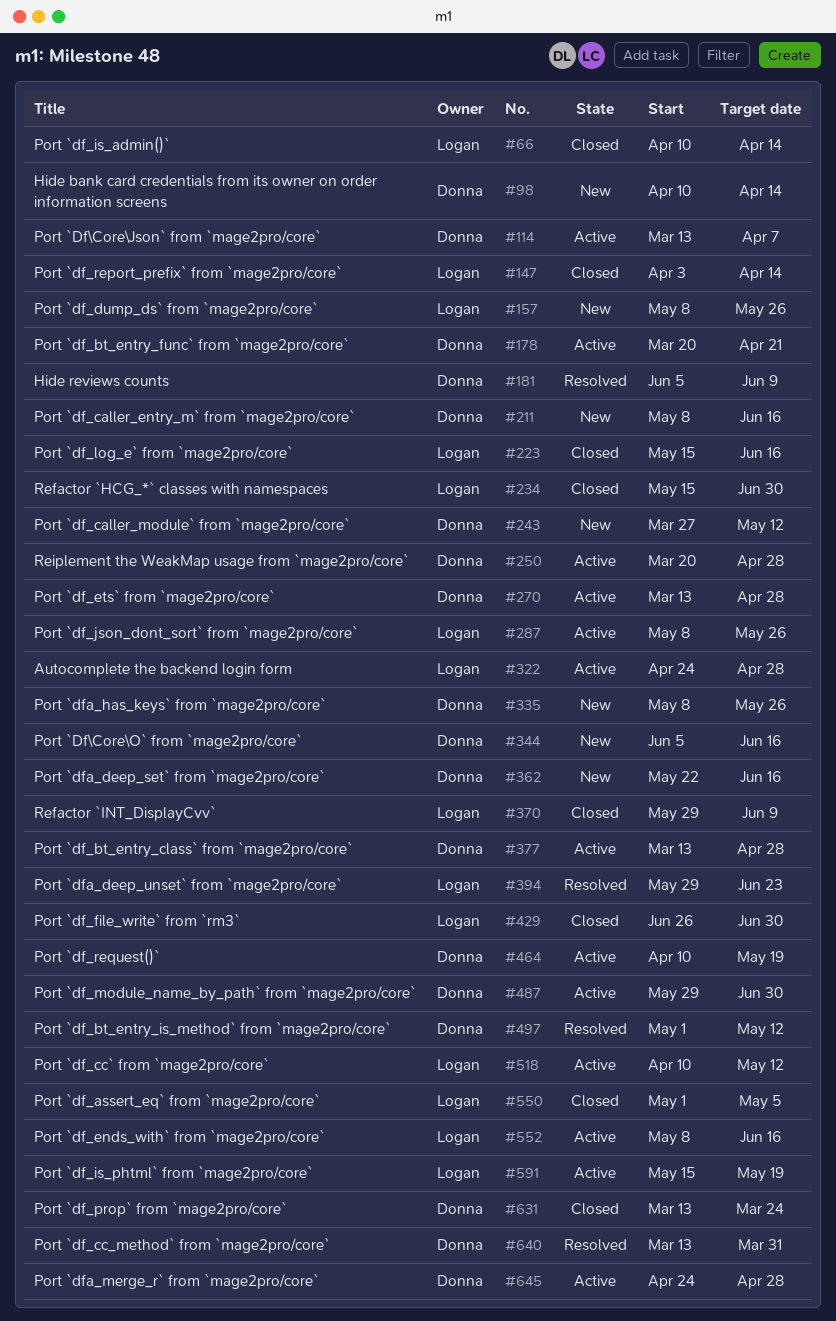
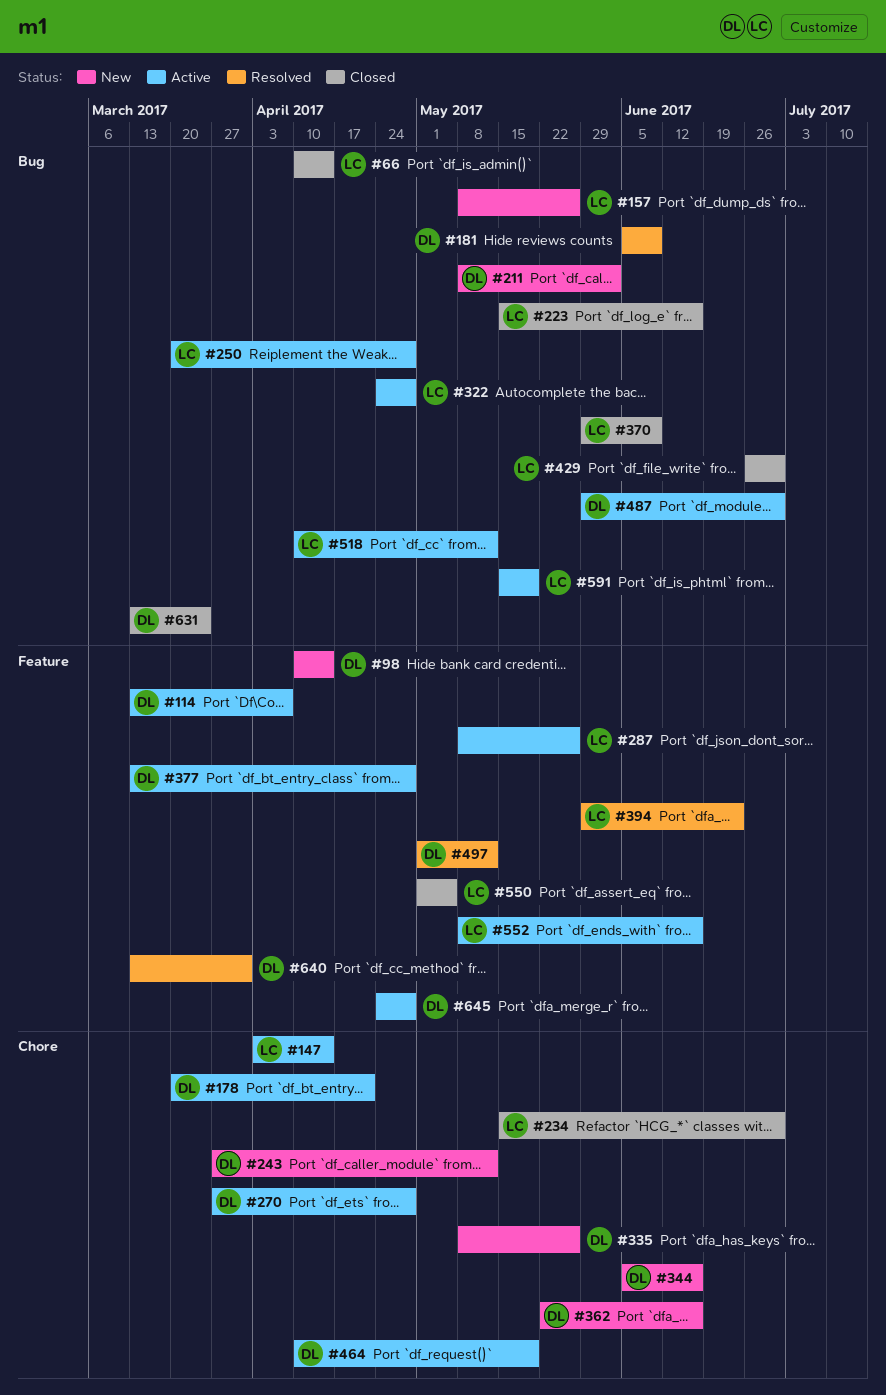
#147, status: Closed -> Active
#211, due: Jun 16 -> Jun 2
#250, owner: Donna -> Logan
#270, start: Mar 13 -> Mar 27

